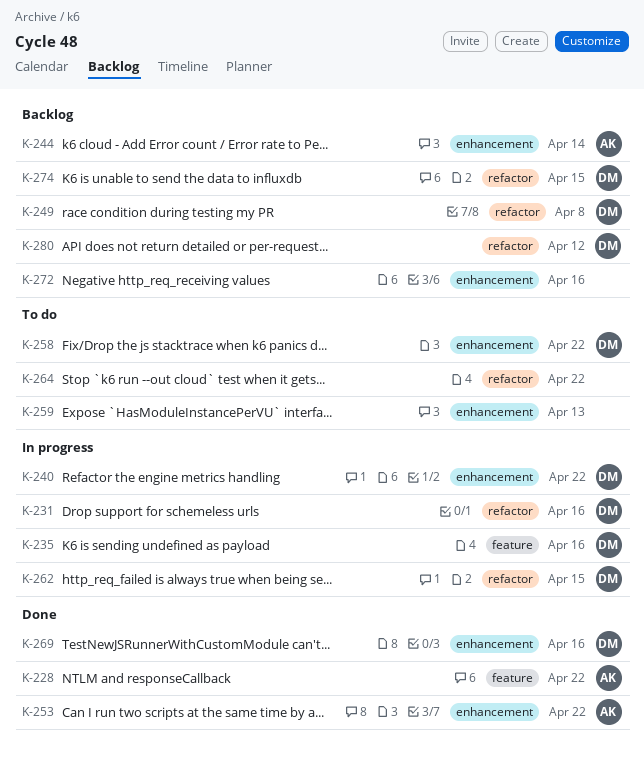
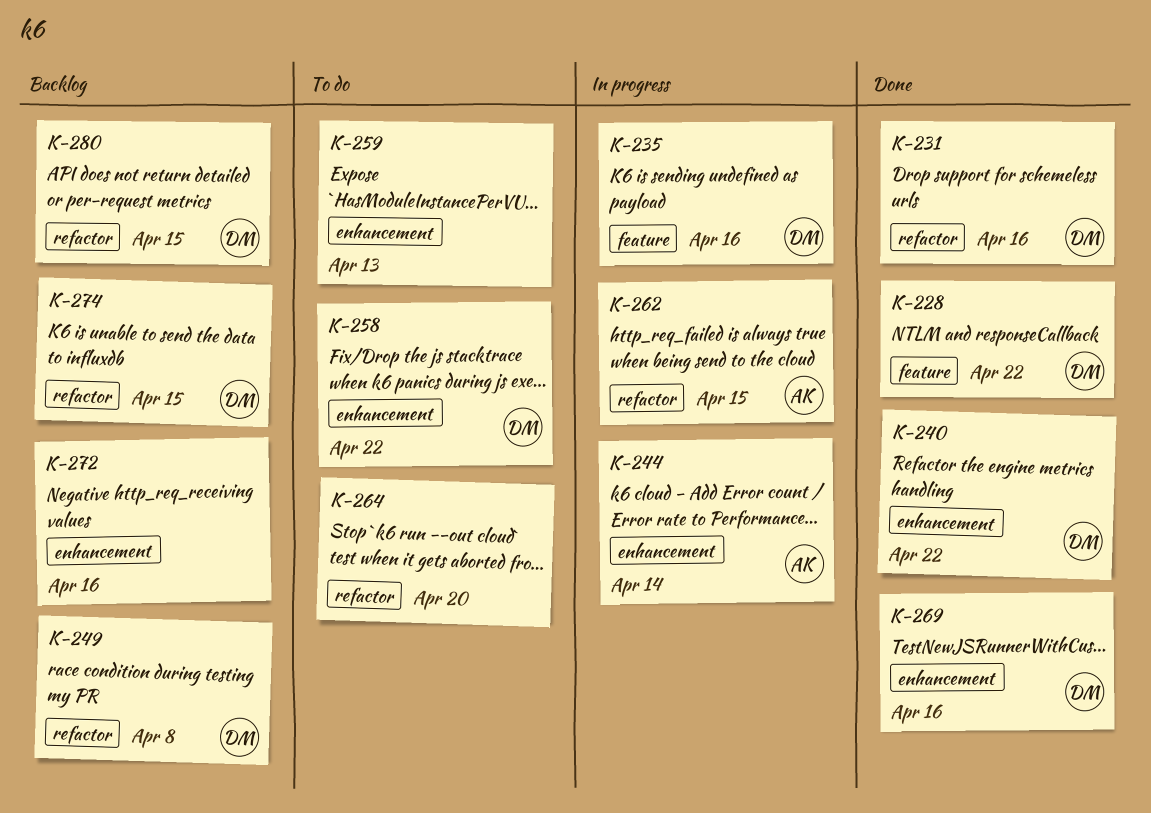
K-228, owner: AK -> DM
K-231, status: In progress -> Done
K-240, status: In progress -> Done
K-244, status: Backlog -> In progress
K-253: present -> none
K-262, owner: DM -> AK
K-264, due: Apr 22 -> Apr 20
K-280, due: Apr 12 -> Apr 15

